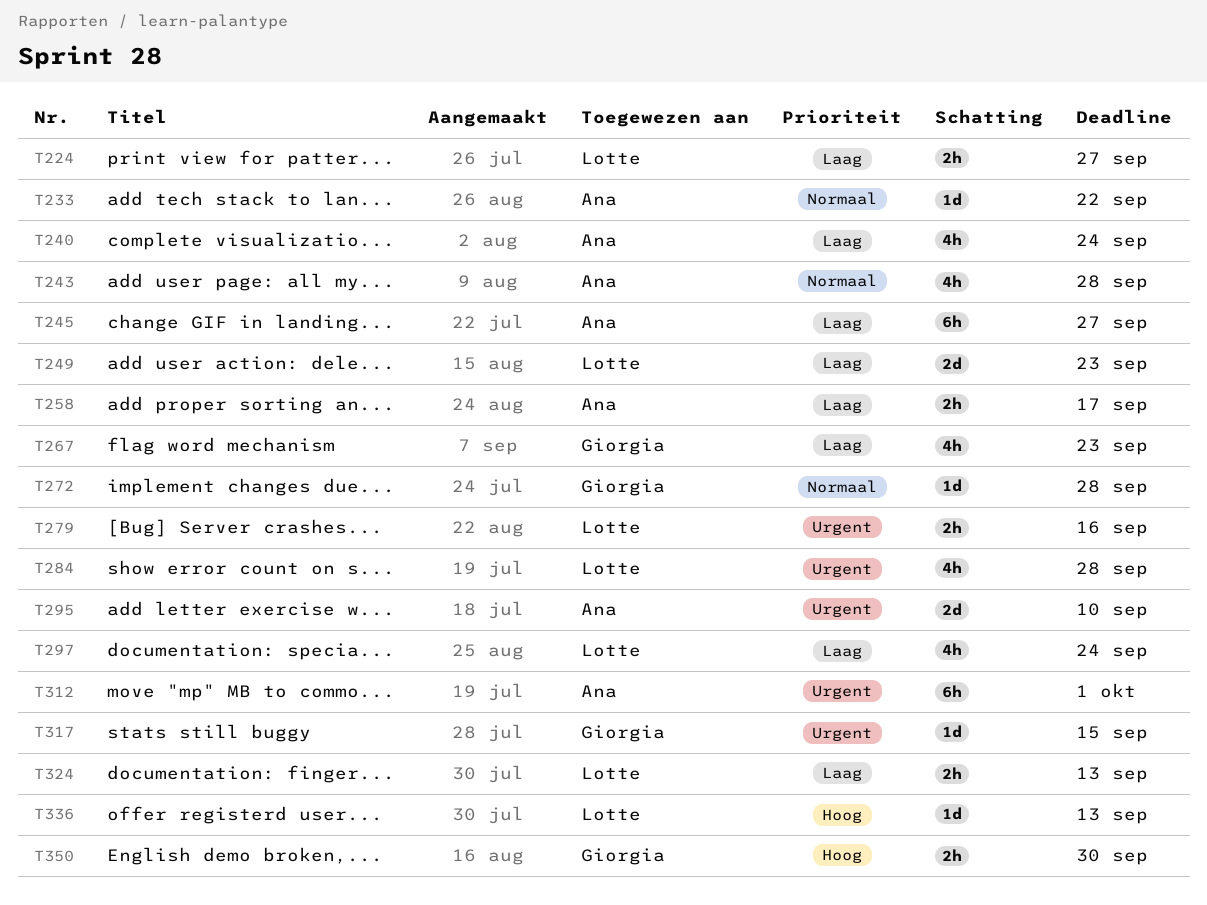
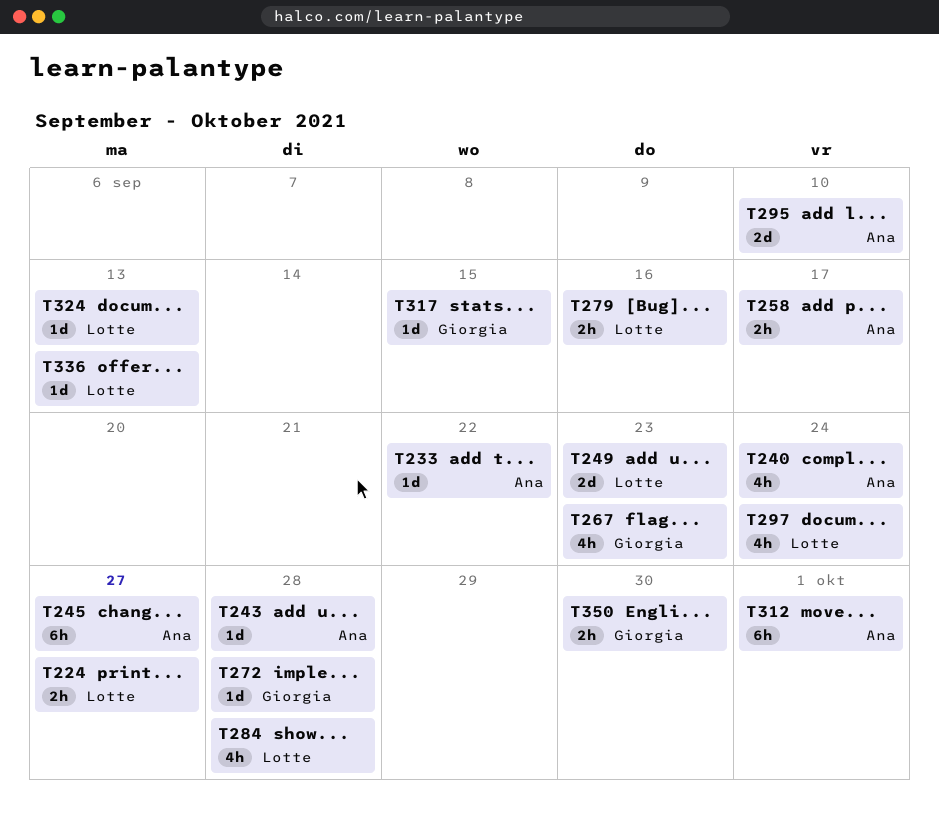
T243, estimate: 4h -> 1d
T324, estimate: 2h -> 1d

